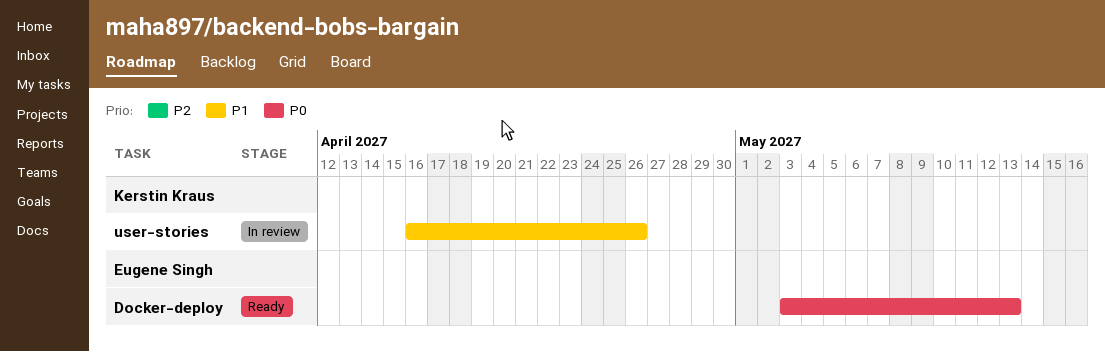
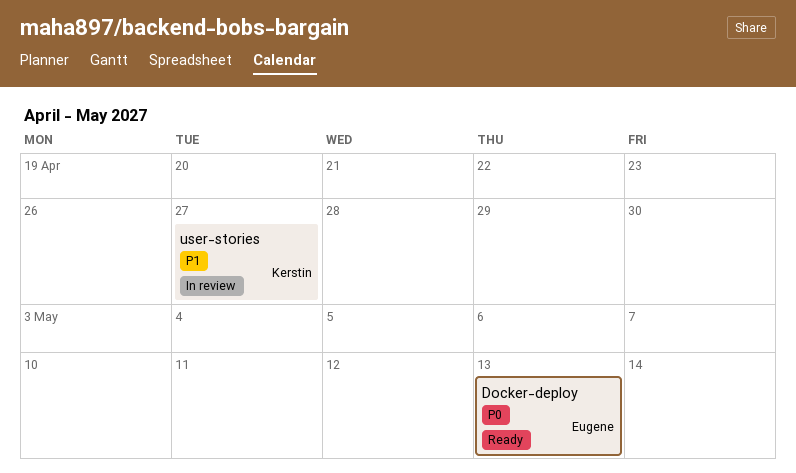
user-stories, due: Apr 26 -> Apr 27

